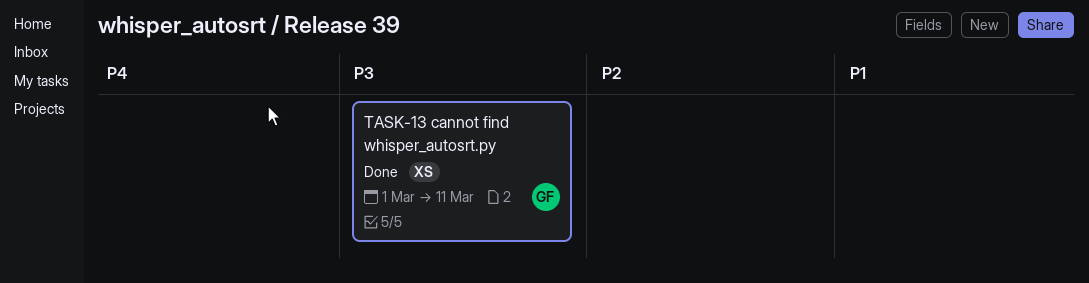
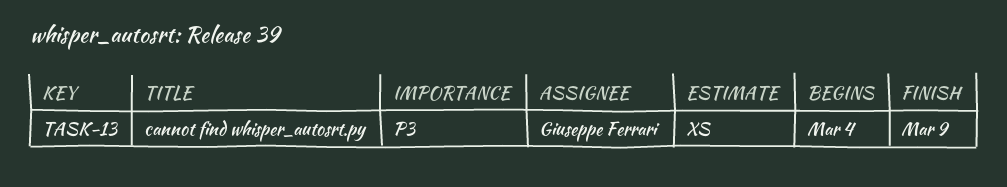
TASK-13, start: Mar 1 -> Mar 4
TASK-13, due: Mar 11 -> Mar 9

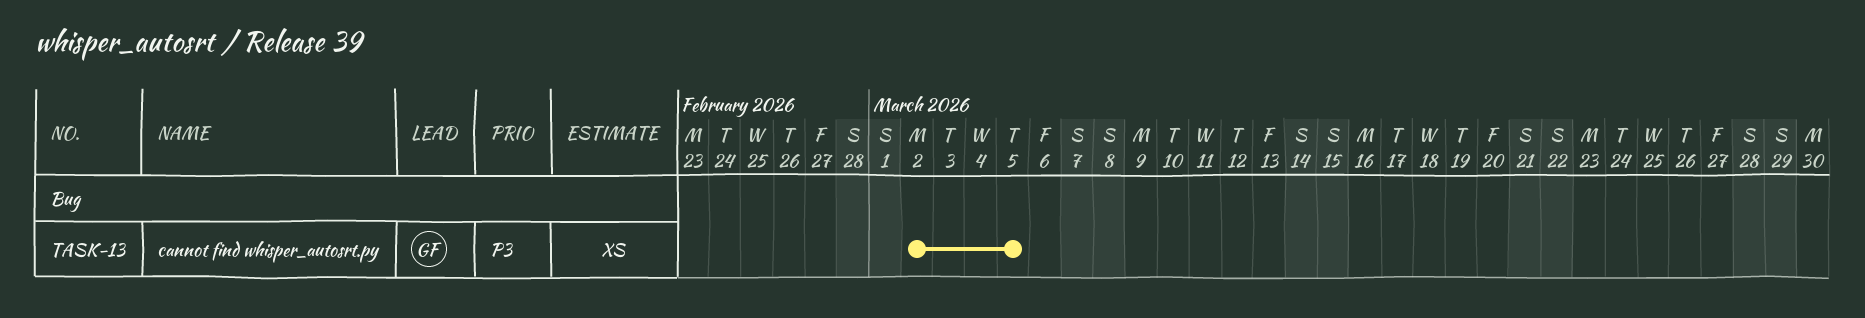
TASK-13, start: Mar 4 -> Mar 2
TASK-13, due: Mar 9 -> Mar 5

